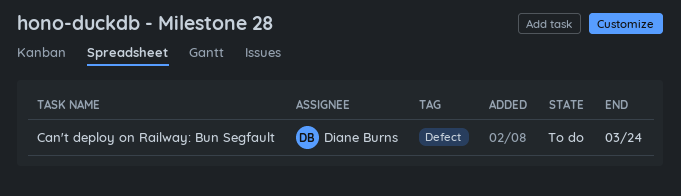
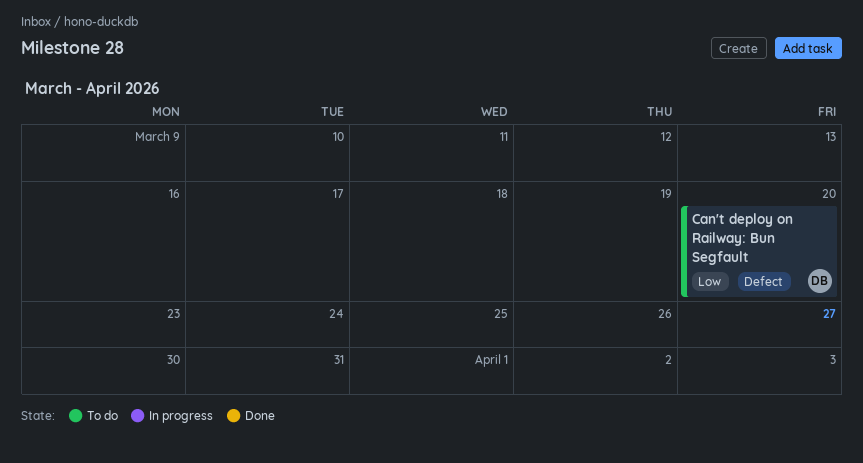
Can't deploy on Railway: Bun Segfault, due: Mar 24 -> Mar 20

